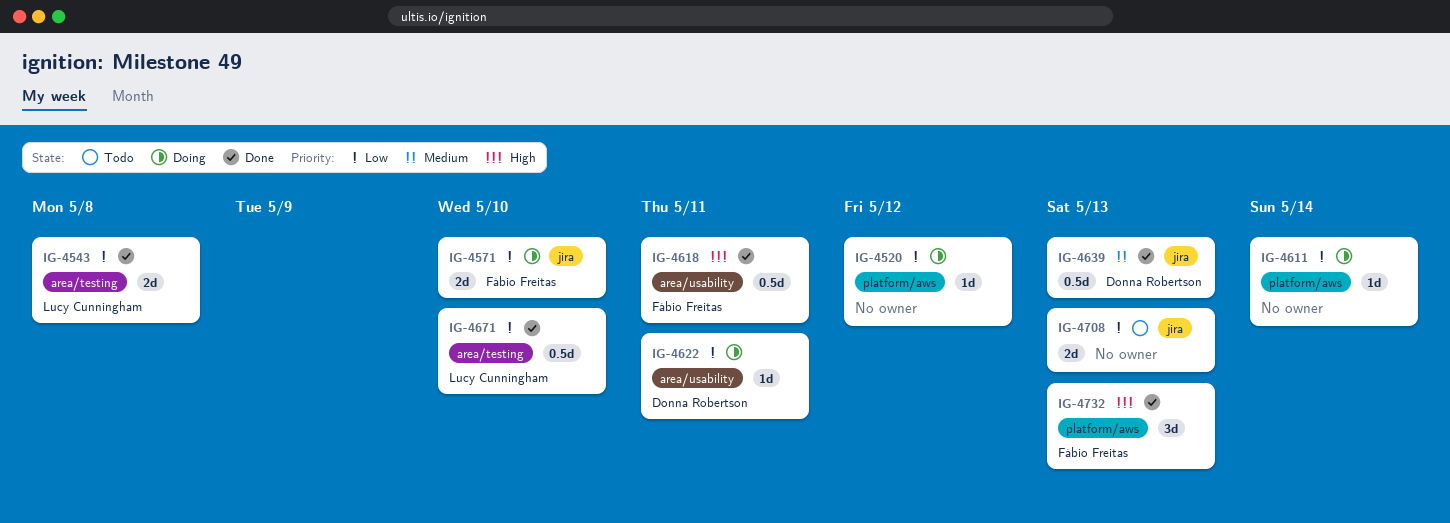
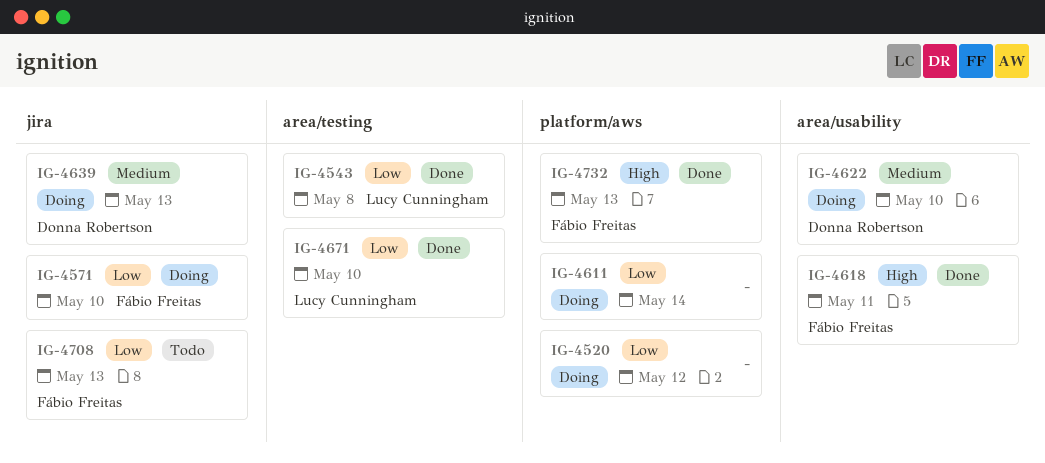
IG-4622, priority: Low -> Medium
IG-4622, due: May 11 -> May 10
IG-4639, status: Done -> Doing
IG-4708, owner: none -> Fábio Freitas

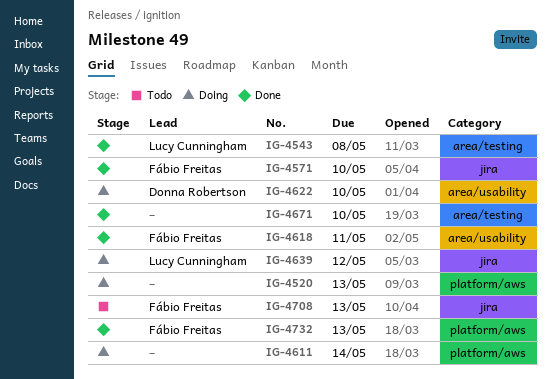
IG-4520, due: May 12 -> May 13
IG-4571, status: Doing -> Done
IG-4639, owner: Donna Robertson -> Lucy Cunningham
IG-4639, due: May 13 -> May 12
IG-4671, owner: Lucy Cunningham -> none

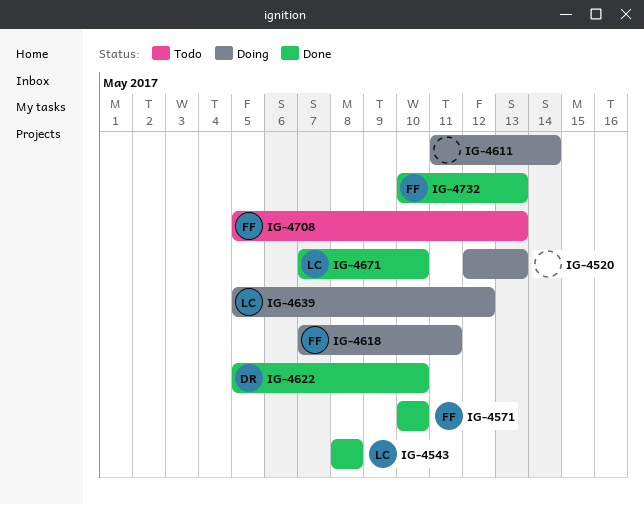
IG-4618, status: Done -> Doing
IG-4622, status: Doing -> Done
IG-4671, owner: none -> Lucy Cunningham

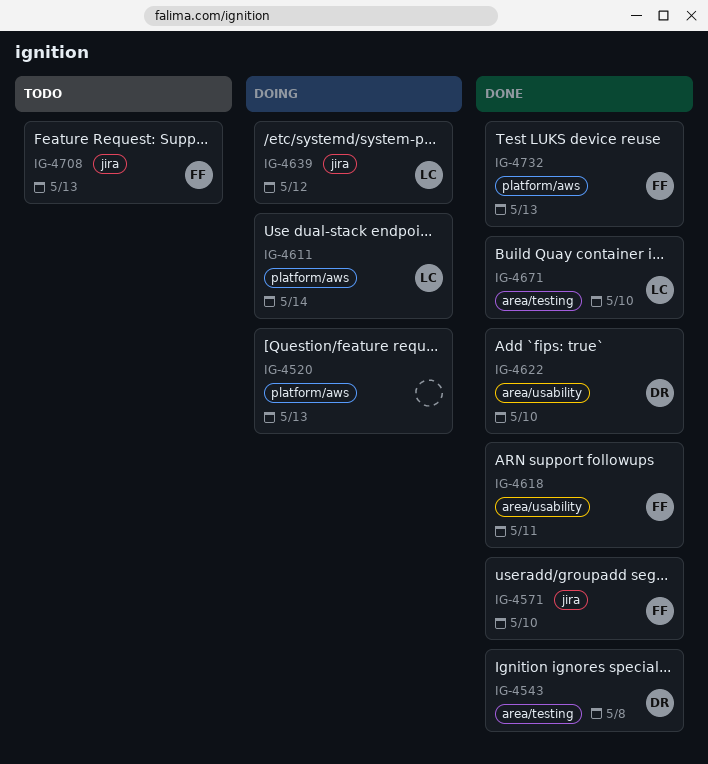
IG-4543, owner: LC -> DR
IG-4611, owner: none -> LC
IG-4618, status: Doing -> Done

